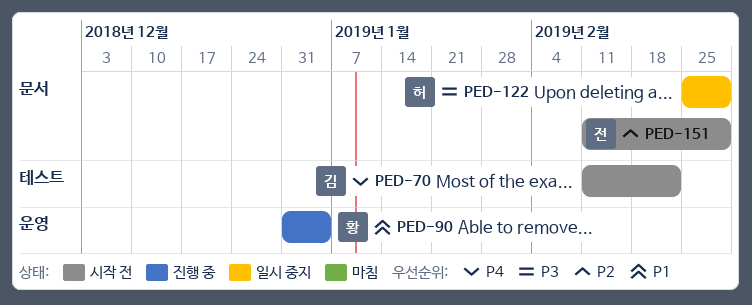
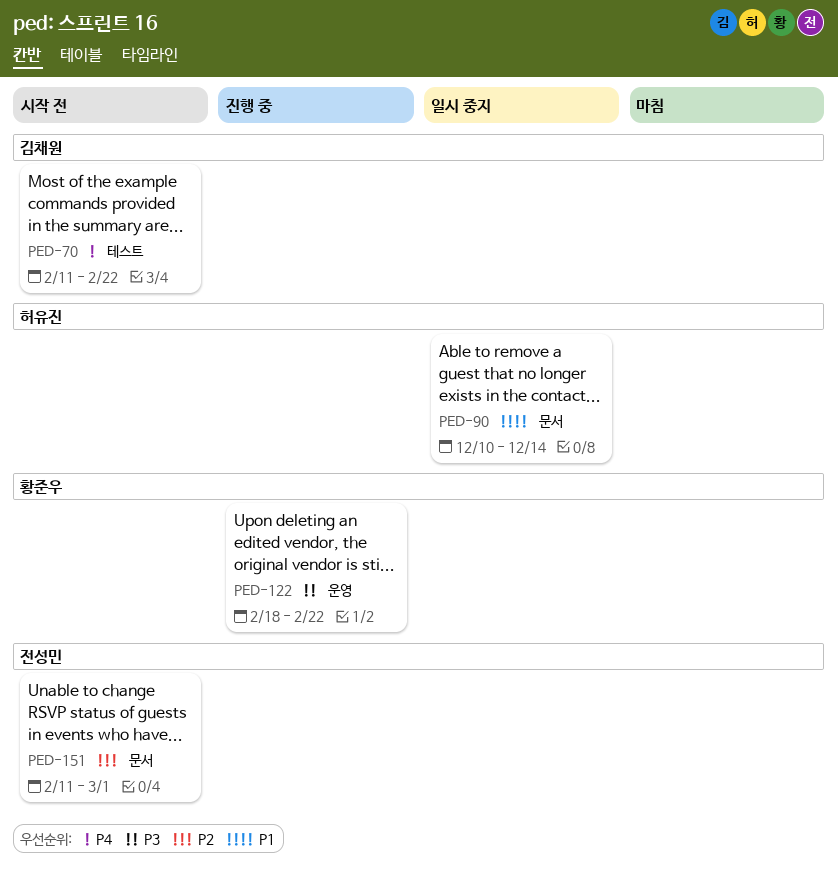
PED-90, status: 진행 중 -> 일시 중지
PED-90, owner: 황준우 -> 허유진
PED-90, label: 운영 -> 문서
PED-90, start: Dec 31 -> Dec 10
PED-90, due: Jan 4 -> Dec 14
PED-122, status: 일시 중지 -> 진행 중
PED-122, owner: 허유진 -> 황준우
PED-122, label: 문서 -> 운영
PED-122, start: Feb 25 -> Feb 18
PED-122, due: Mar 1 -> Feb 22

